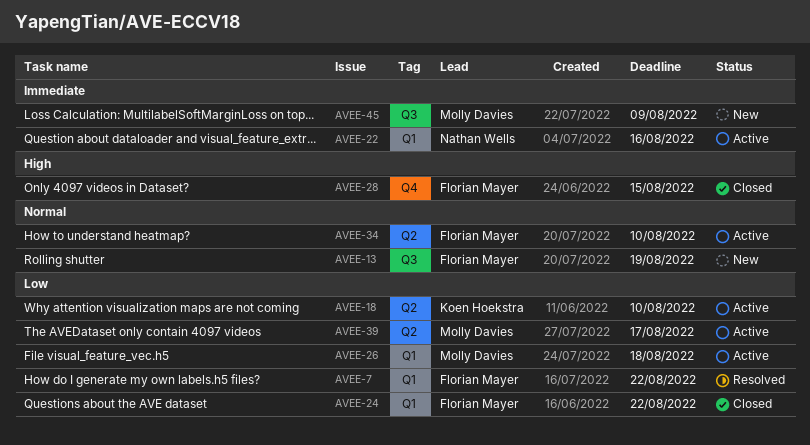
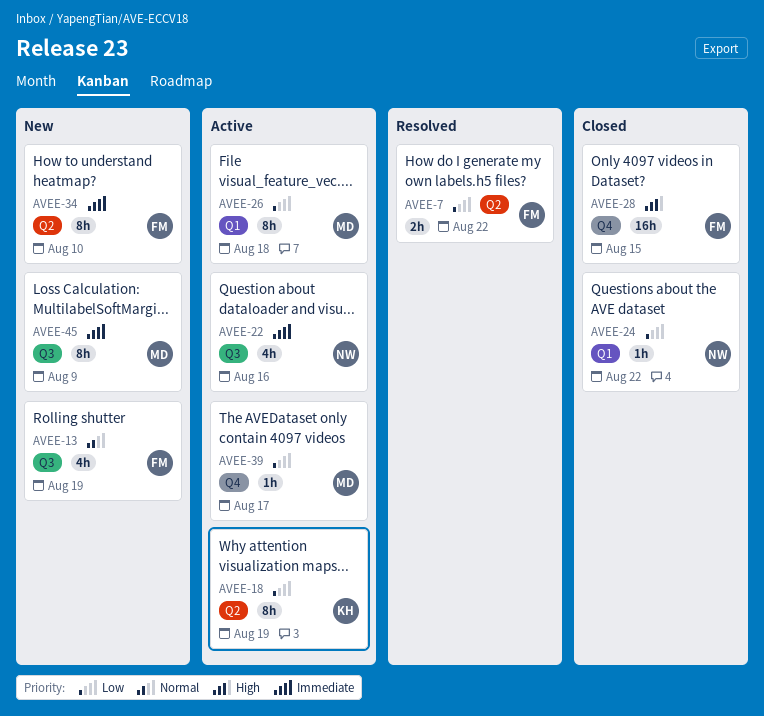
AVEE-7, label: Q1 -> Q2
AVEE-18, due: Aug 10 -> Aug 19
AVEE-22, label: Q1 -> Q3
AVEE-24, owner: Florian Mayer -> Nathan Wells
AVEE-34, status: Active -> New
AVEE-34, priority: Normal -> Immediate
AVEE-39, label: Q2 -> Q4

